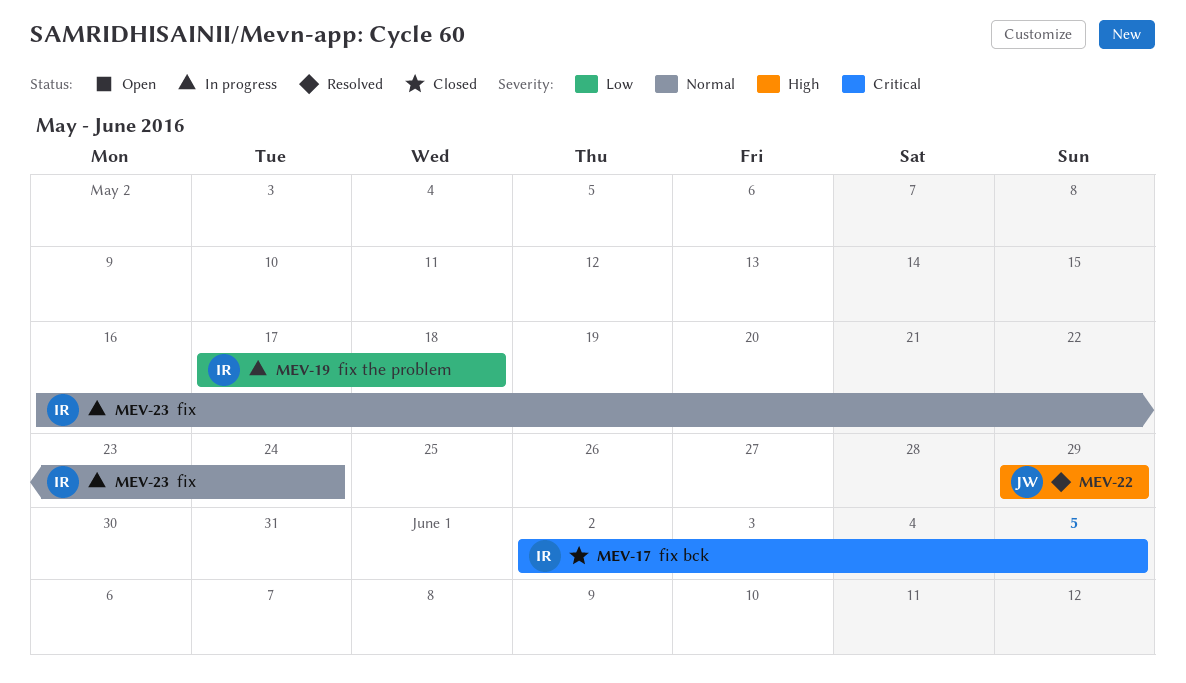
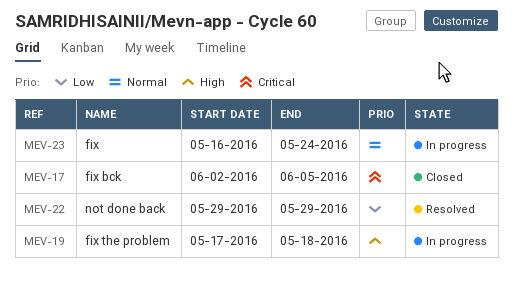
MEV-19, priority: Low -> High
MEV-22, priority: High -> Low

